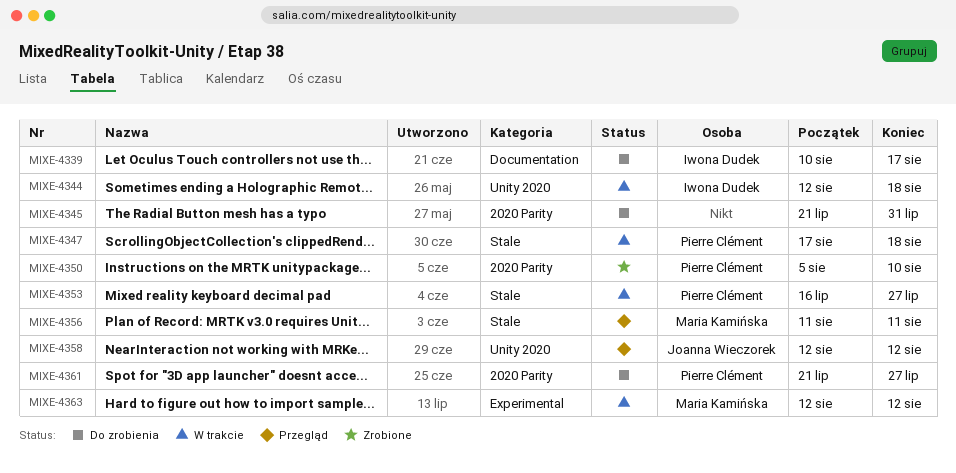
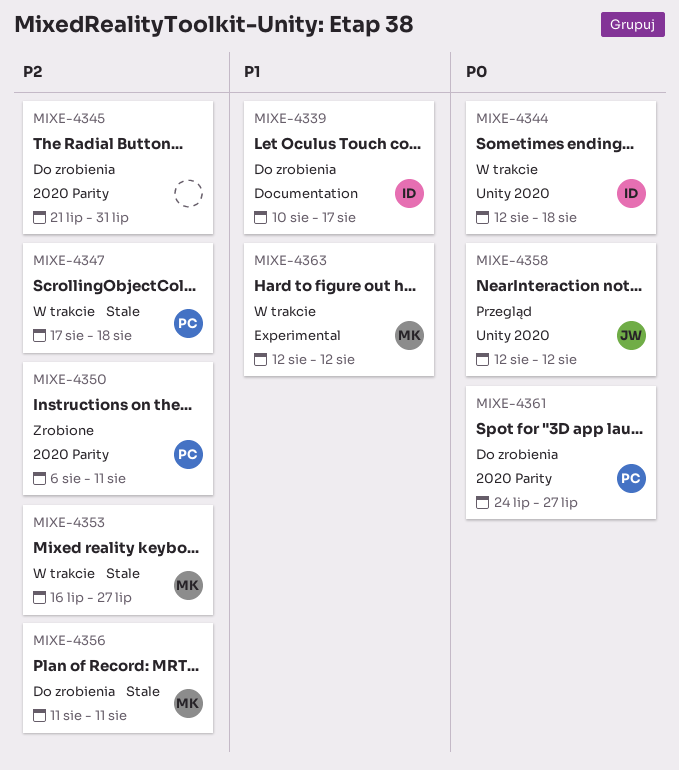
MIXE-4350, start: Aug 5 -> Aug 6
MIXE-4350, due: Aug 10 -> Aug 11
MIXE-4353, owner: Pierre Clément -> Maria Kamińska
MIXE-4356, status: Przegląd -> Do zrobienia
MIXE-4361, start: Jul 21 -> Jul 24

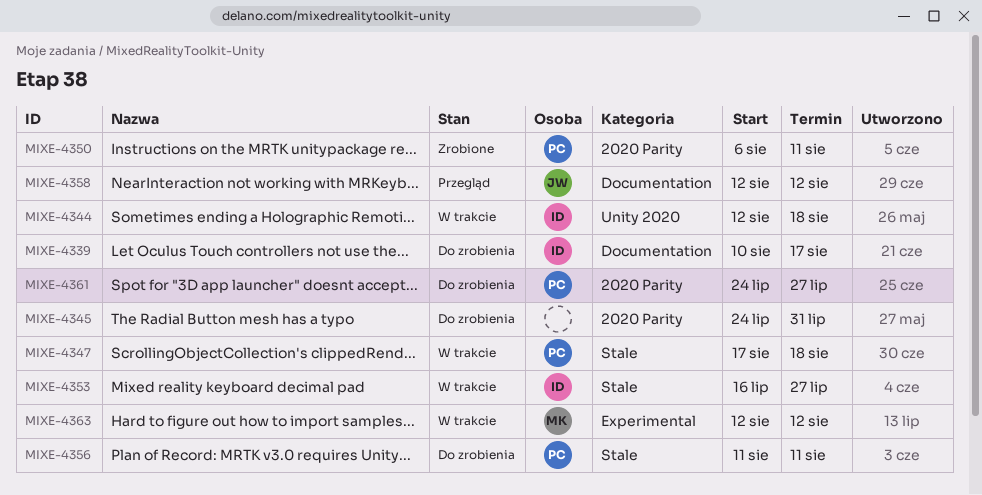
MIXE-4345, start: Jul 21 -> Jul 24
MIXE-4353, owner: MK -> ID
MIXE-4356, owner: MK -> PC
MIXE-4358, label: Unity 2020 -> Documentation

